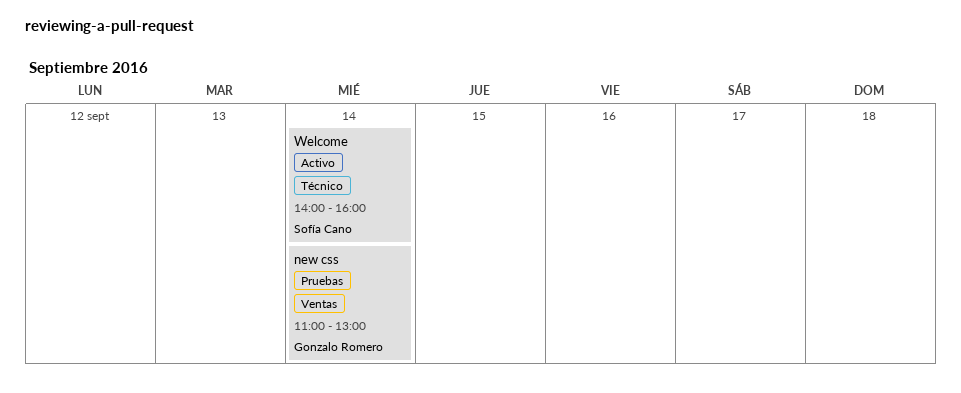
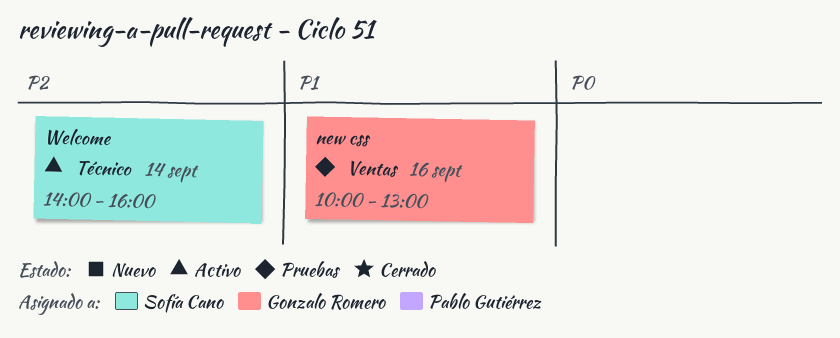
new css, day: Sep 14 -> Sep 16
new css, begins: 11:00 -> 10:00

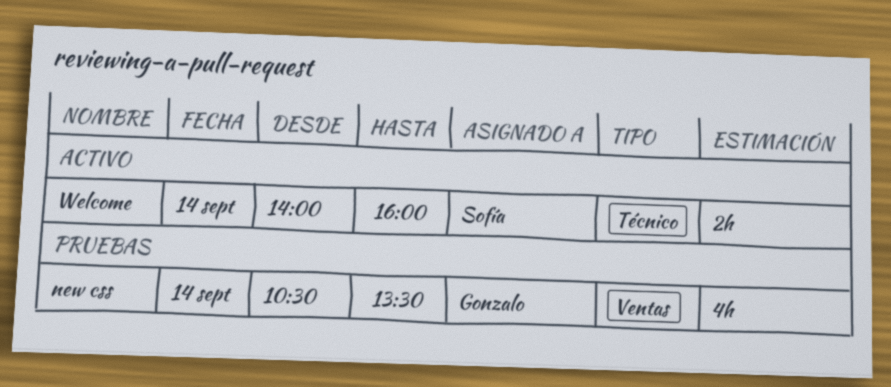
new css, day: Sep 16 -> Sep 14
new css, begins: 10:00 -> 10:30
new css, ends: 13:00 -> 13:30

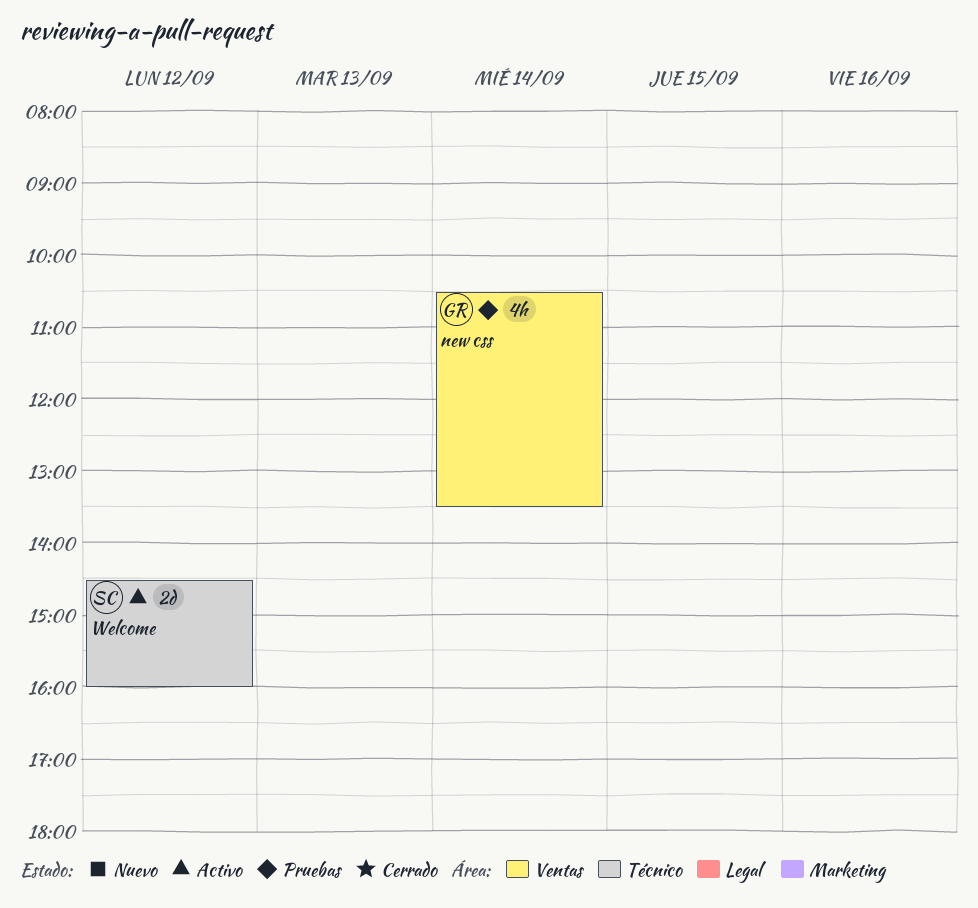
Welcome, estimate: 2h -> 2d
Welcome, day: Sep 14 -> Sep 12
Welcome, begins: 14:00 -> 14:30

